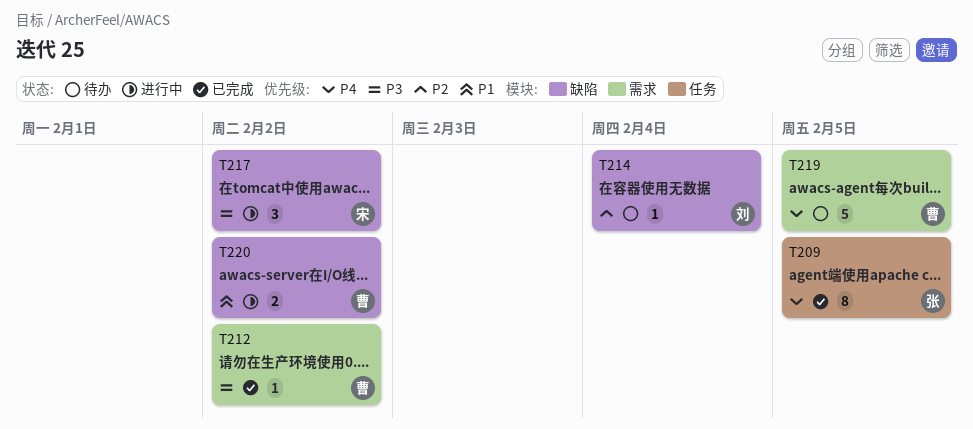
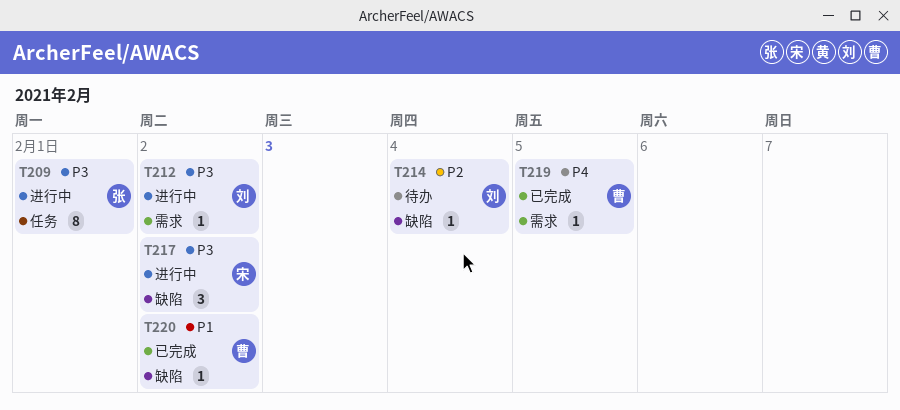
T209, status: 已完成 -> 进行中
T209, priority: P4 -> P3
T209, due: Feb 5 -> Feb 1
T212, status: 已完成 -> 进行中
T212, owner: 曹 -> 刘
T219, status: 待办 -> 已完成
T219, estimate: 5 -> 1
T220, status: 进行中 -> 已完成
T220, estimate: 2 -> 1

